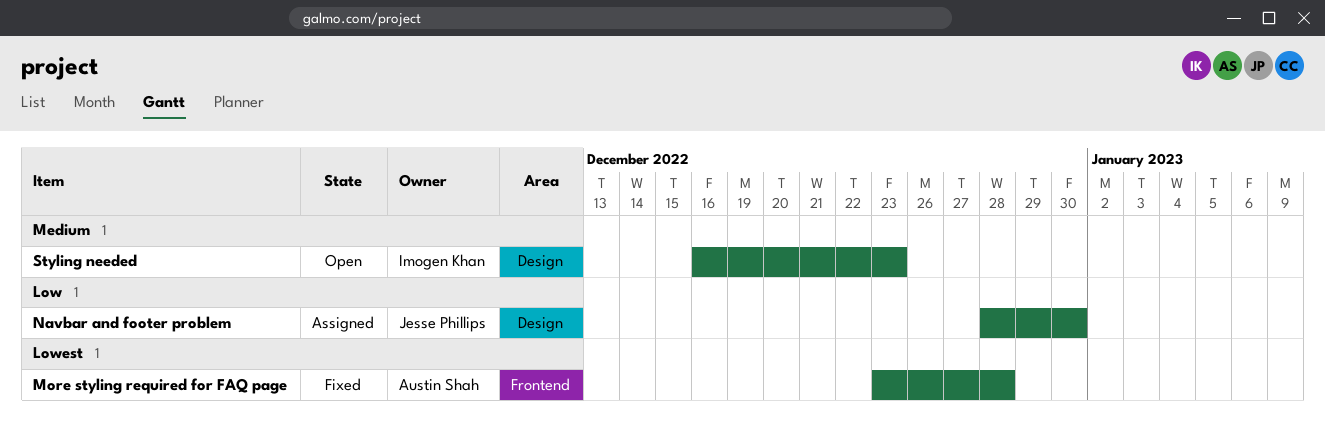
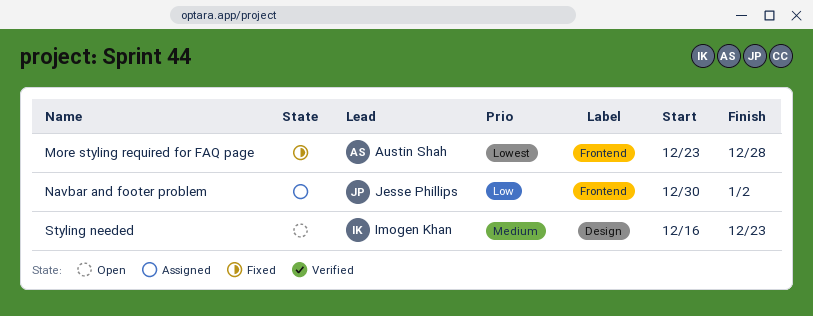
Navbar and footer problem, label: Design -> Frontend
Navbar and footer problem, start: Dec 28 -> Dec 30
Navbar and footer problem, due: Dec 30 -> Jan 2

